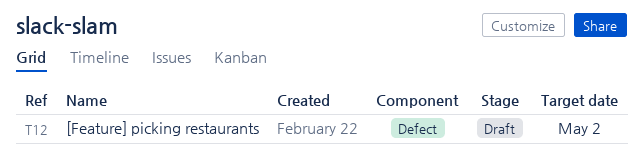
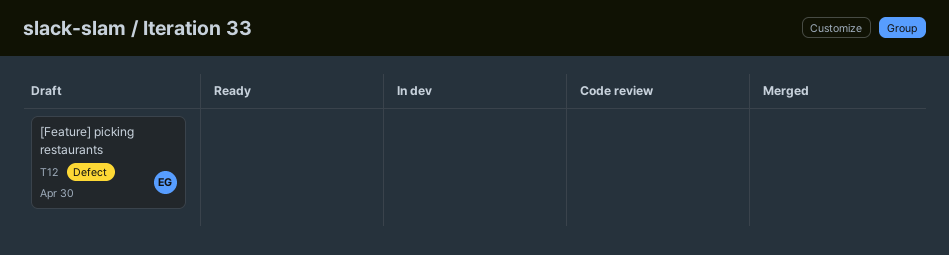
T12, due: May 2 -> Apr 30

